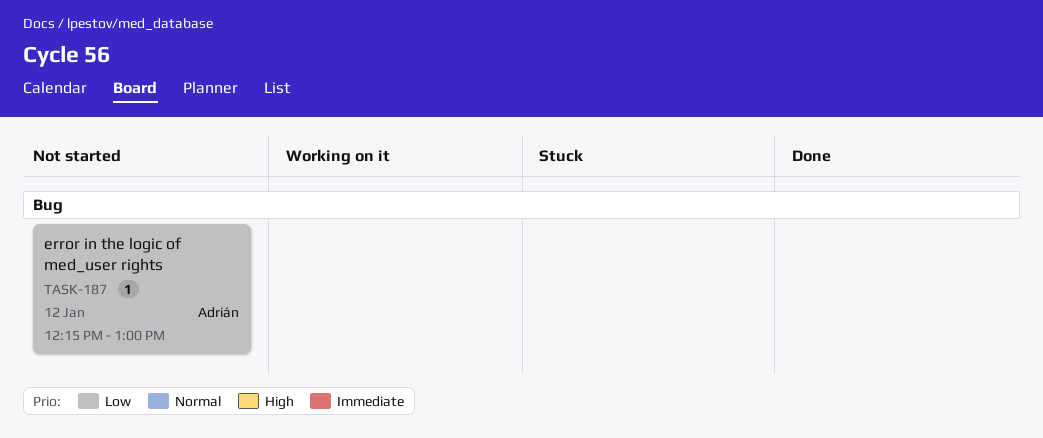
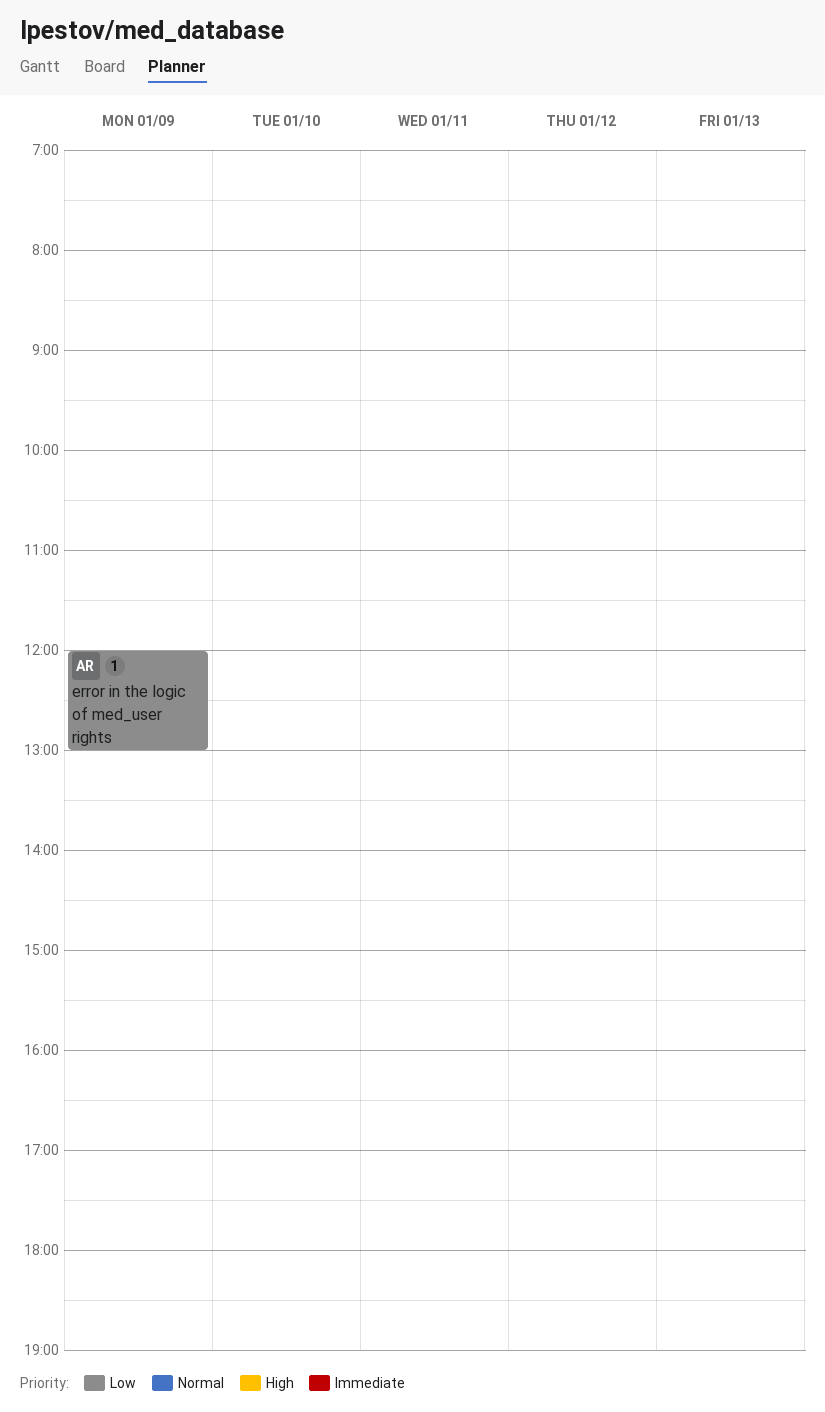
error in the logic of med_user rights, day: Jan 12 -> Jan 9
error in the logic of med_user rights, begins: 12:15 -> 12:00

